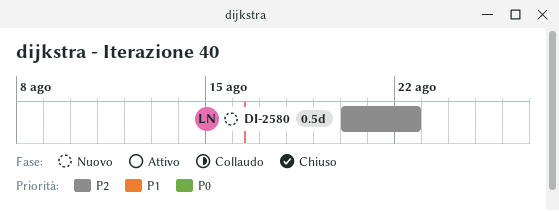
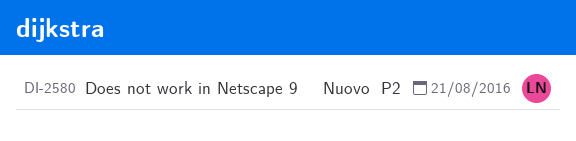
DI-2580, due: Aug 22 -> Aug 21

